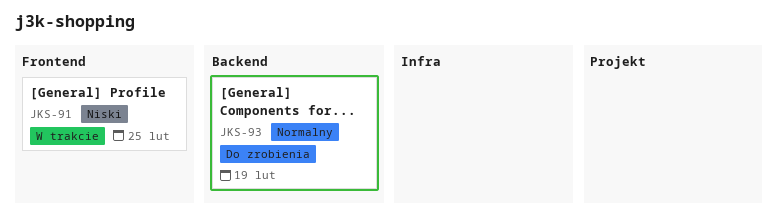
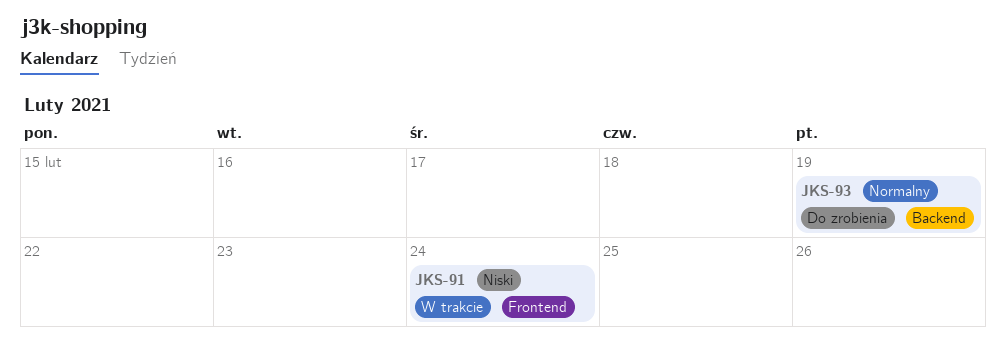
JKS-91, due: Feb 25 -> Feb 24

